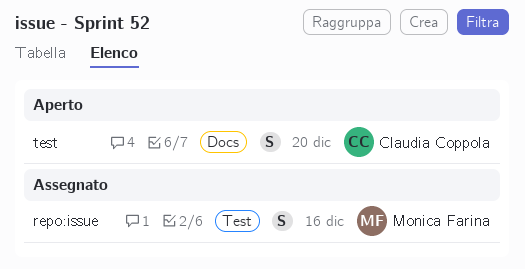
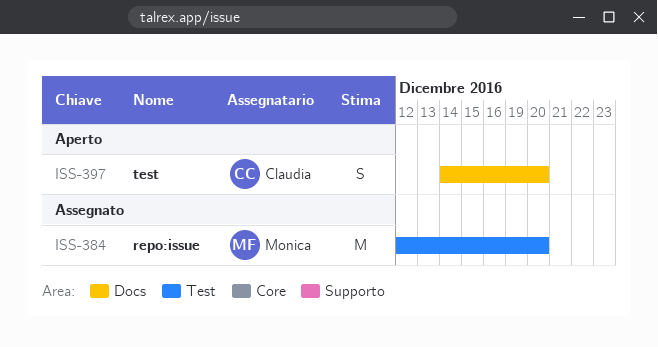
repo:issue, estimate: S -> M
repo:issue, due: Dec 16 -> Dec 20

